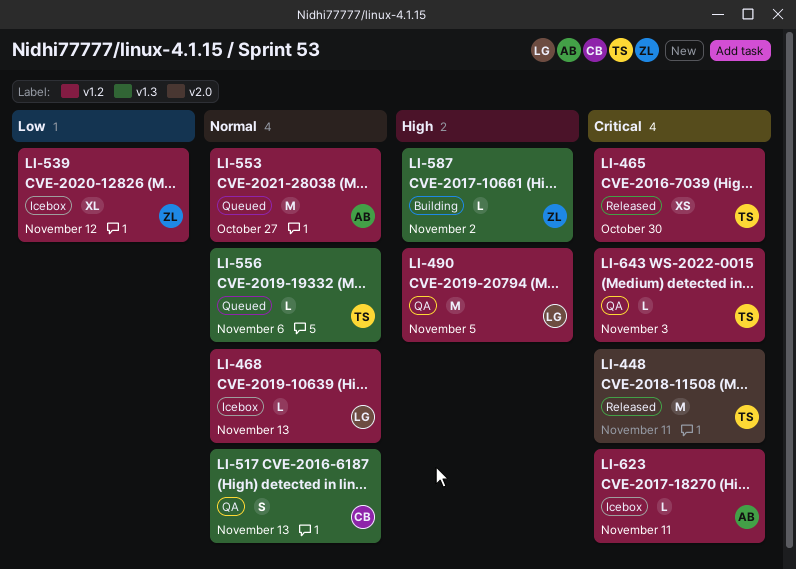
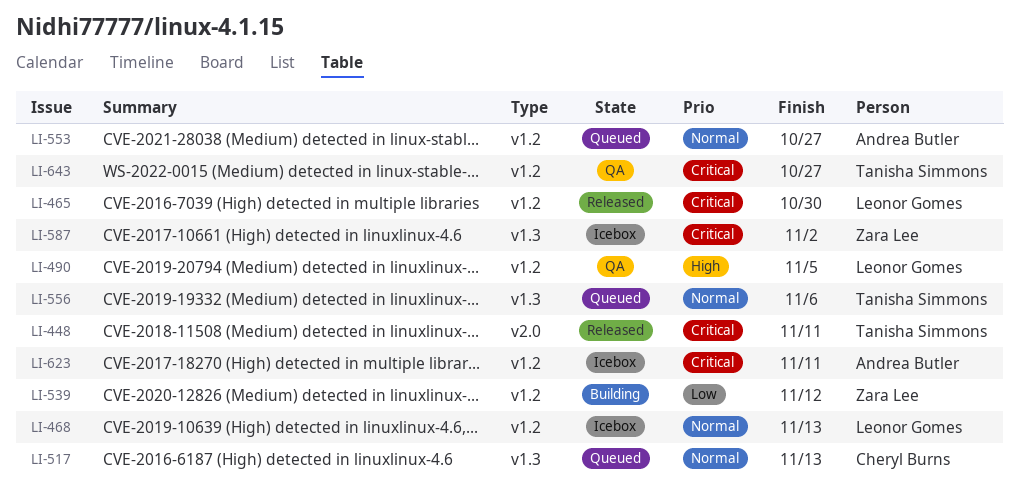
LI-465, owner: Tanisha Simmons -> Leonor Gomes
LI-517, status: QA -> Queued
LI-539, status: Icebox -> Building
LI-587, status: Building -> Icebox
LI-587, priority: High -> Critical
LI-643, due: Nov 3 -> Oct 27

